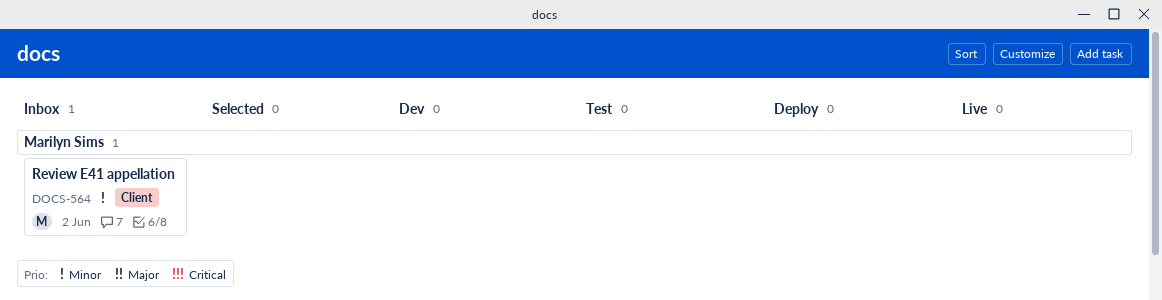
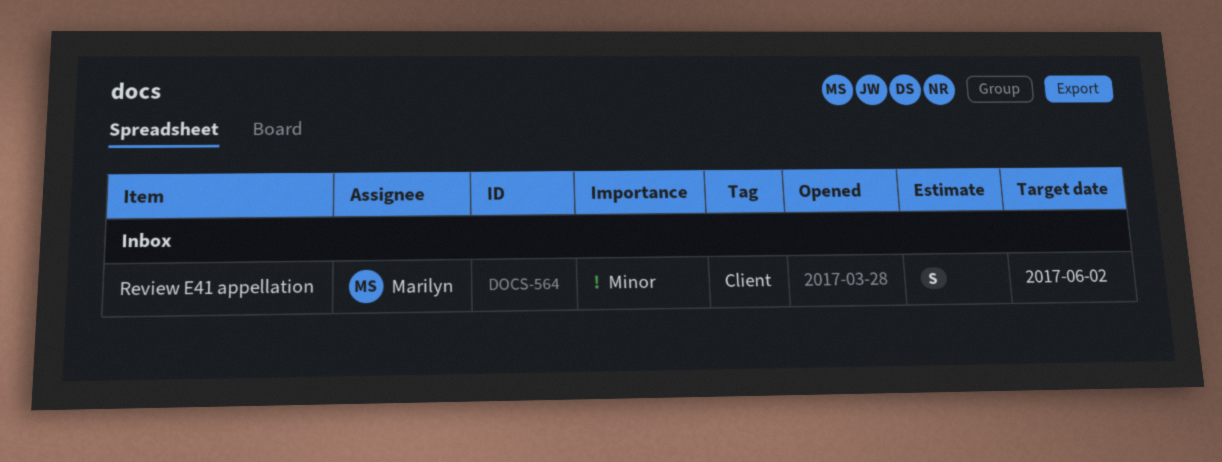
DOCS-564, estimate: M -> S

